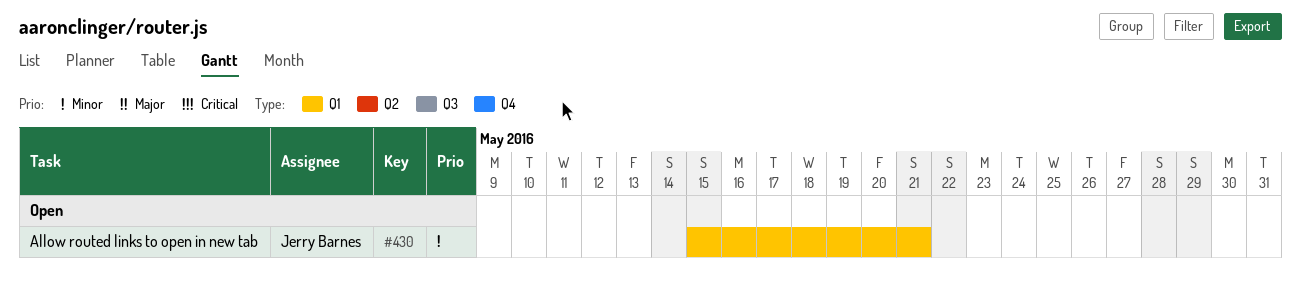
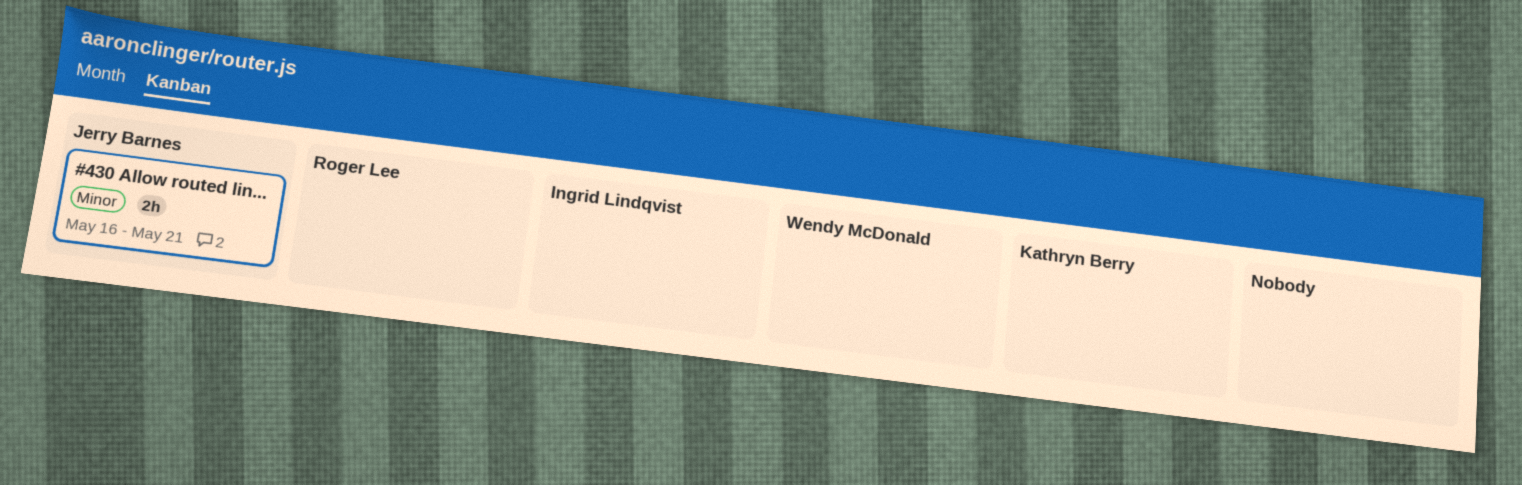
#430, start: May 15 -> May 16

